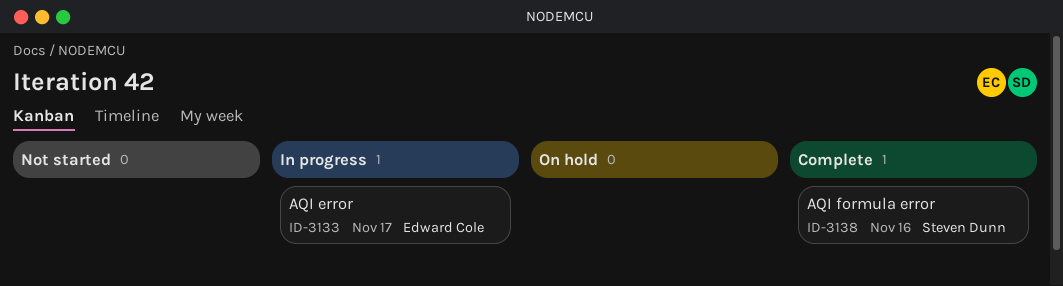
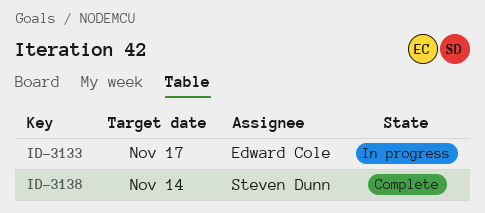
ID-3138, due: Nov 16 -> Nov 14

